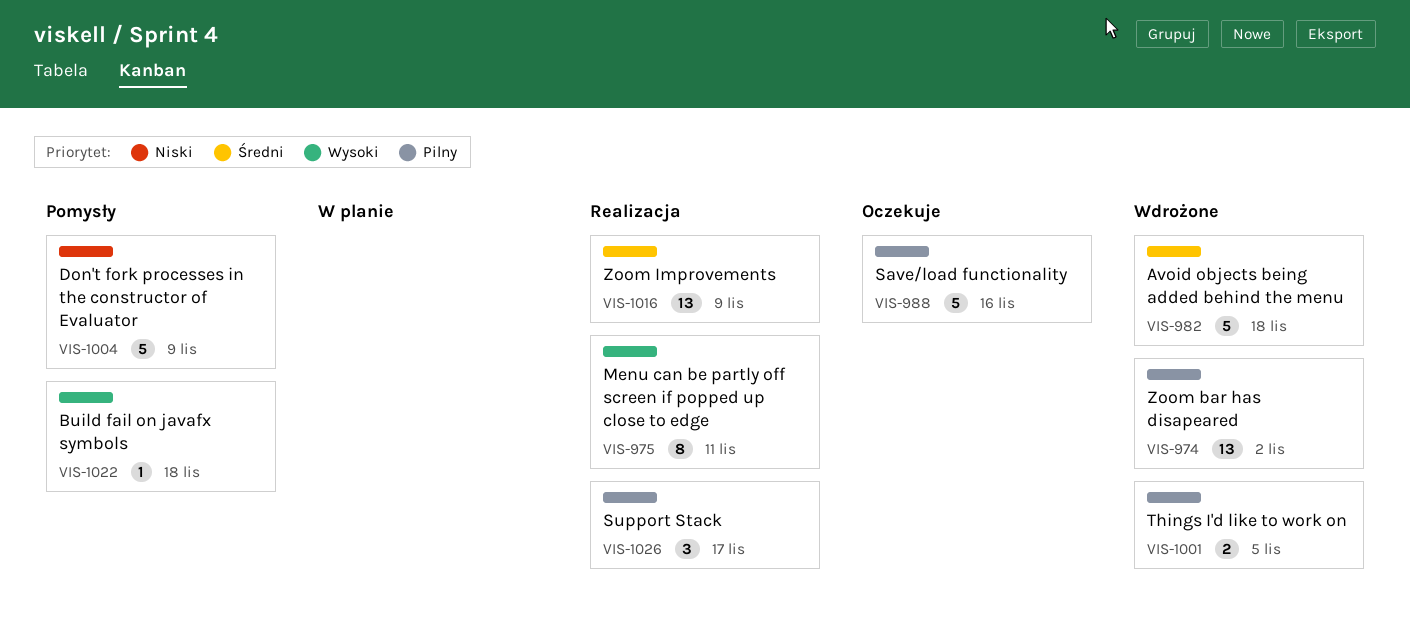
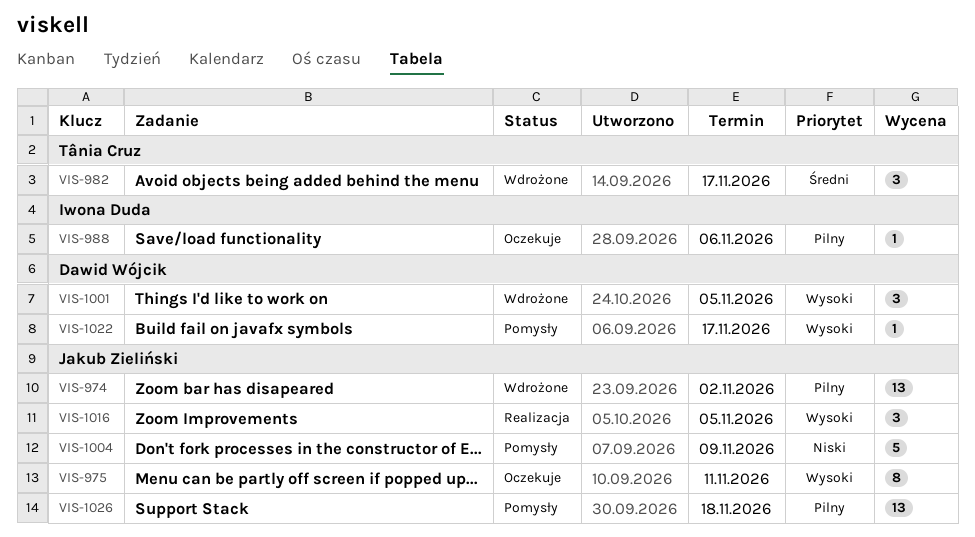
VIS-975, status: Realizacja -> Oczekuje
VIS-982, estimate: 5 -> 3
VIS-982, due: Nov 18 -> Nov 17
VIS-988, estimate: 5 -> 1
VIS-988, due: Nov 16 -> Nov 6
VIS-1001, priority: Pilny -> Wysoki
VIS-1001, estimate: 2 -> 3
VIS-1016, priority: Średni -> Wysoki
VIS-1016, estimate: 13 -> 3
VIS-1016, due: Nov 9 -> Nov 5
VIS-1022, due: Nov 18 -> Nov 17
VIS-1026, status: Realizacja -> Pomysły
VIS-1026, estimate: 3 -> 13
VIS-1026, due: Nov 17 -> Nov 18

